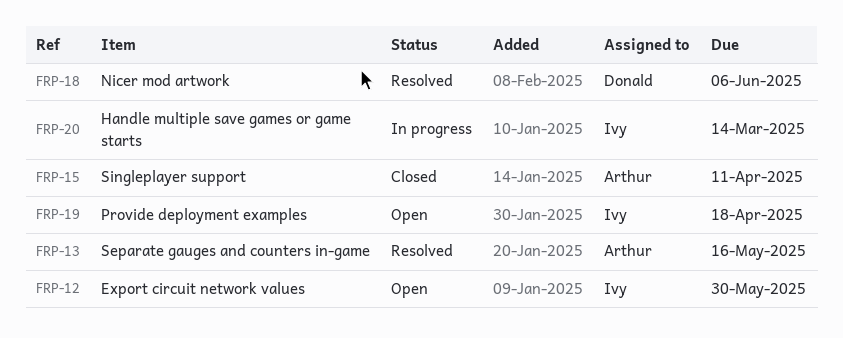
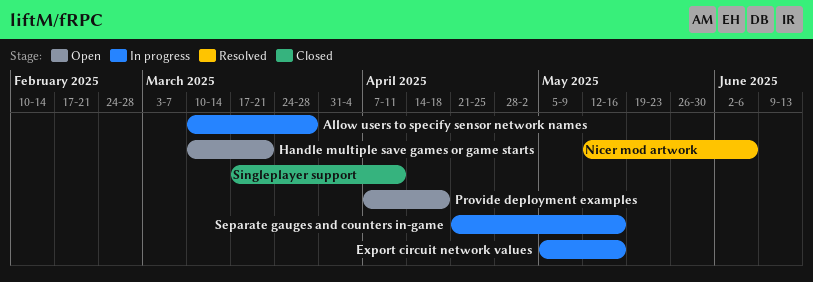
Allow users to specify sensor network names: none -> present
Export circuit network values, status: Open -> In progress
Export circuit network values, due: May 30 -> May 16
Handle multiple save games or game starts, status: In progress -> Open
Handle multiple save games or game starts, due: Mar 14 -> Mar 21
Separate gauges and counters in-game, status: Resolved -> In progress

